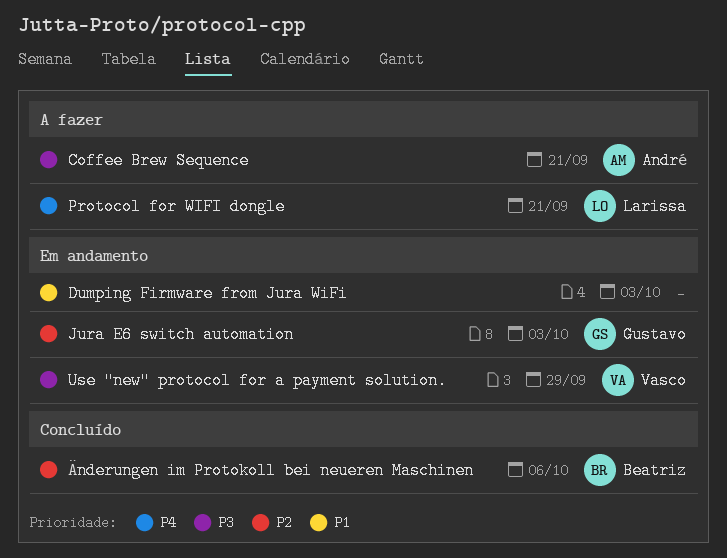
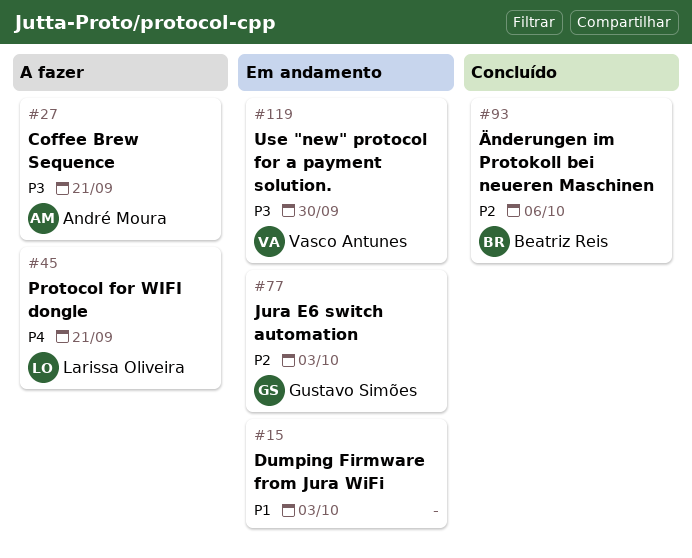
Use "new" protocol for a payment solution., due: Sep 29 -> Sep 30

